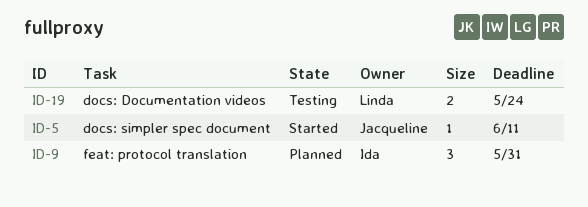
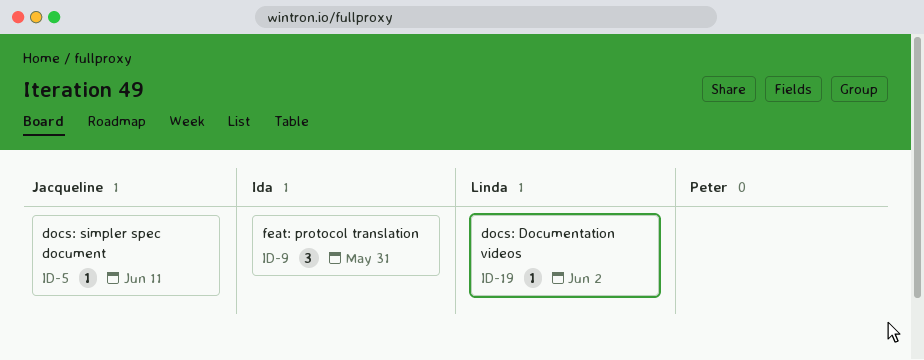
ID-19, estimate: 2 -> 1
ID-19, due: May 24 -> Jun 2

